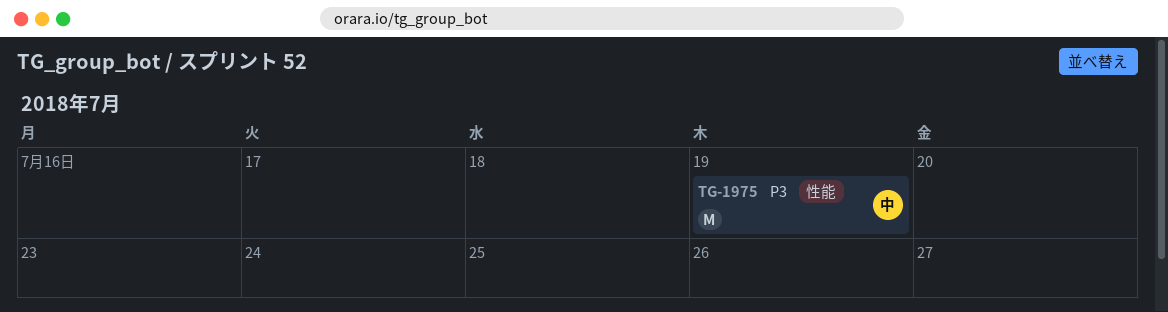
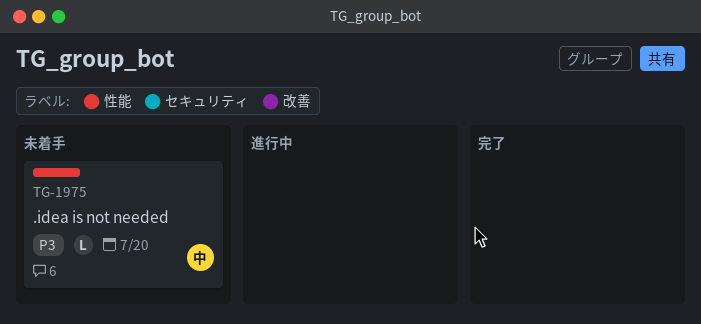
TG-1975, estimate: M -> L
TG-1975, due: Jul 19 -> Jul 20

